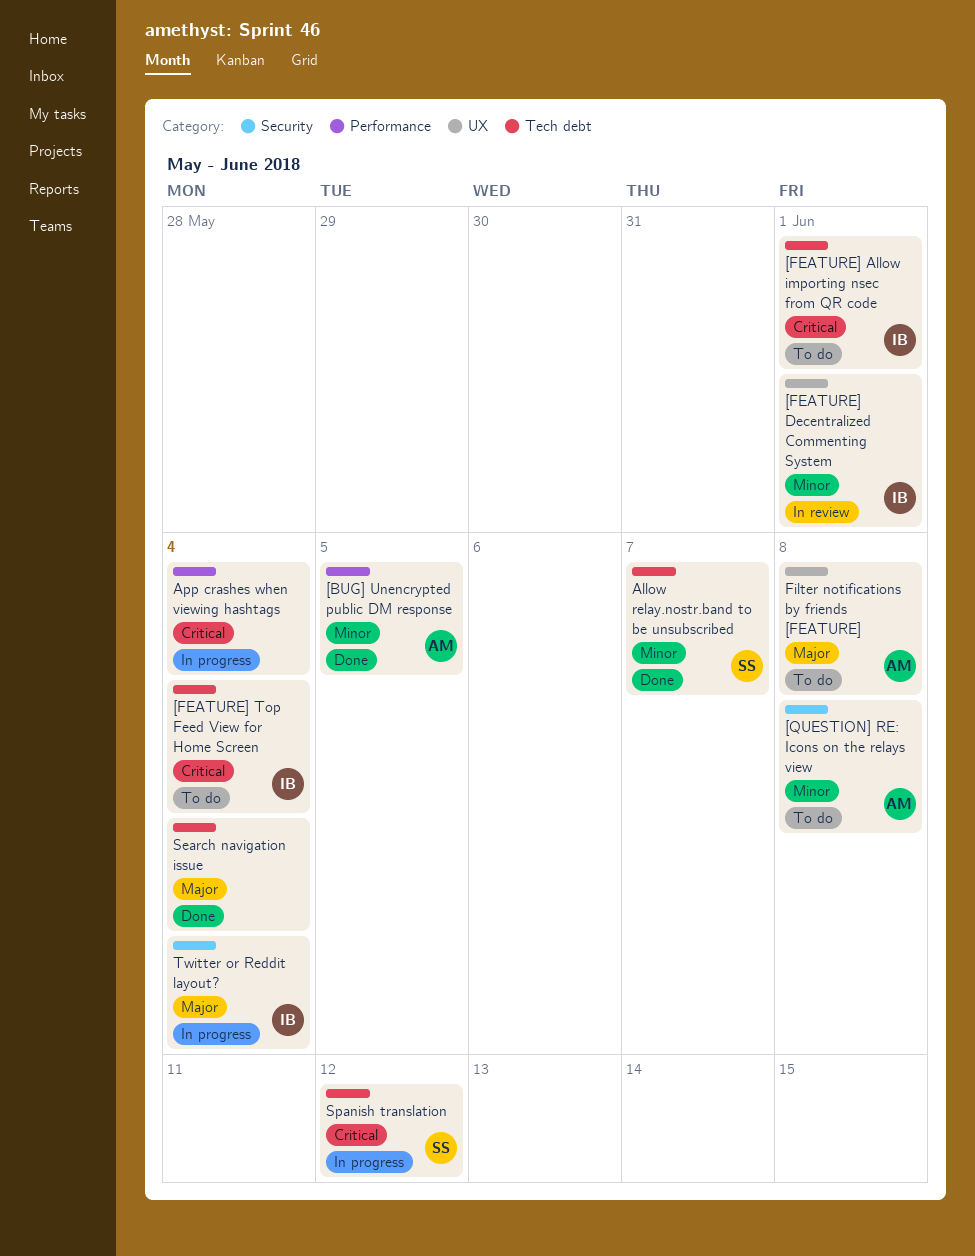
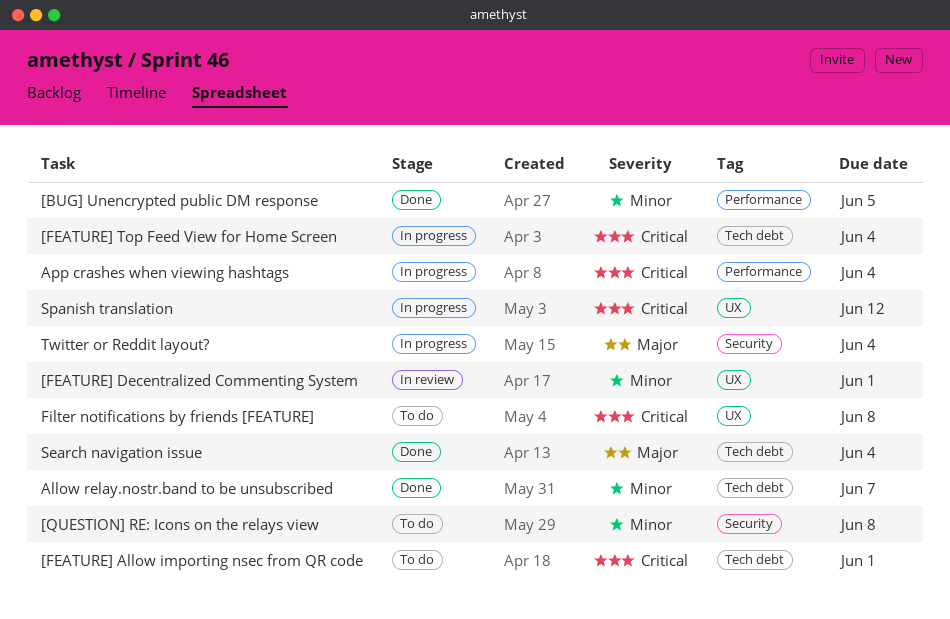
[FEATURE] Top Feed View for Home Screen, status: To do -> In progress
Filter notifications by friends [FEATURE], priority: Major -> Critical
Spanish translation, label: Tech debt -> UX

